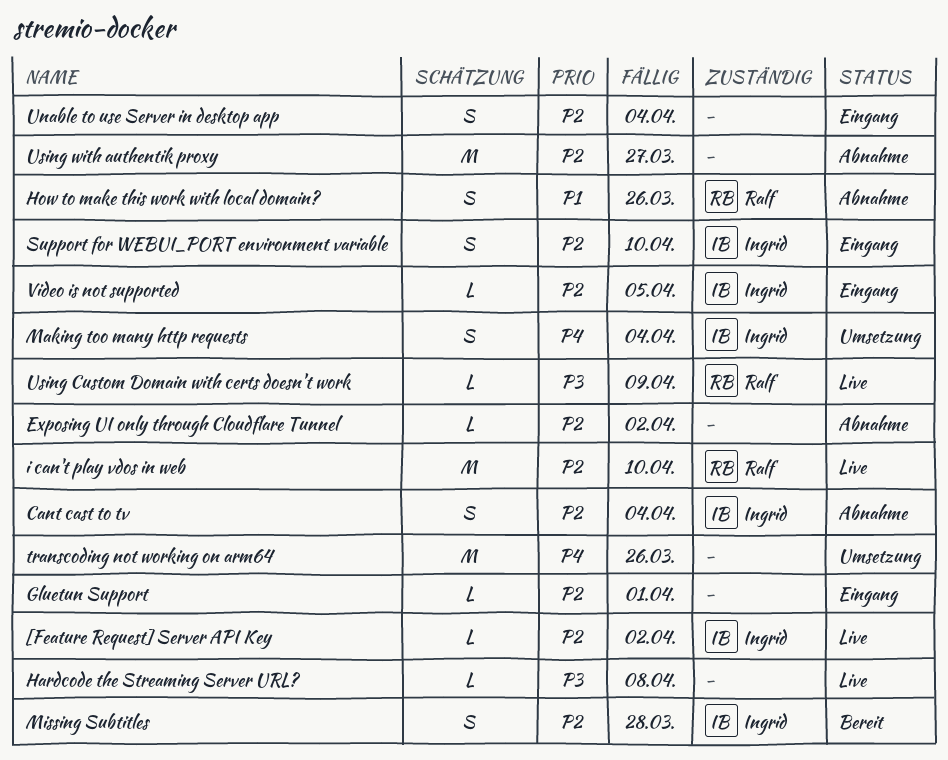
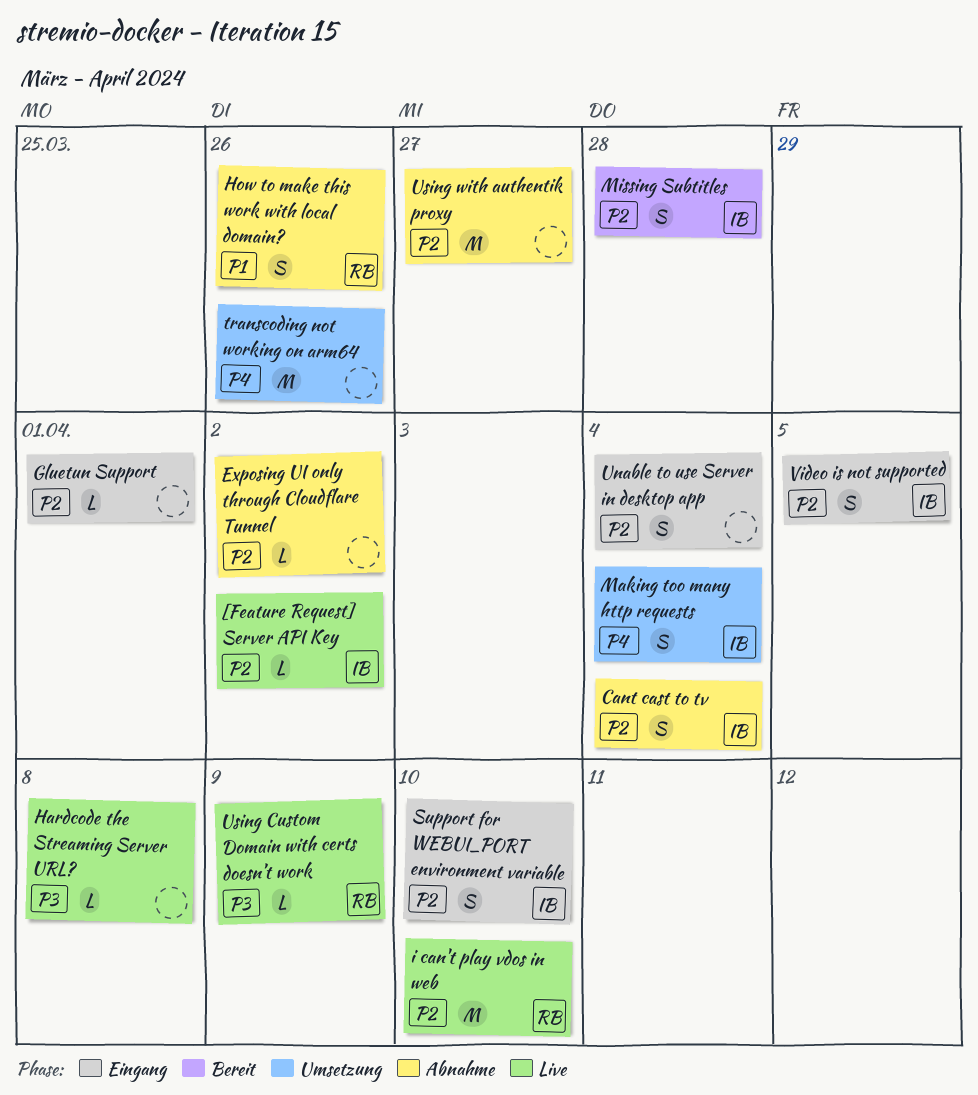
Video is not supported, estimate: L -> S

